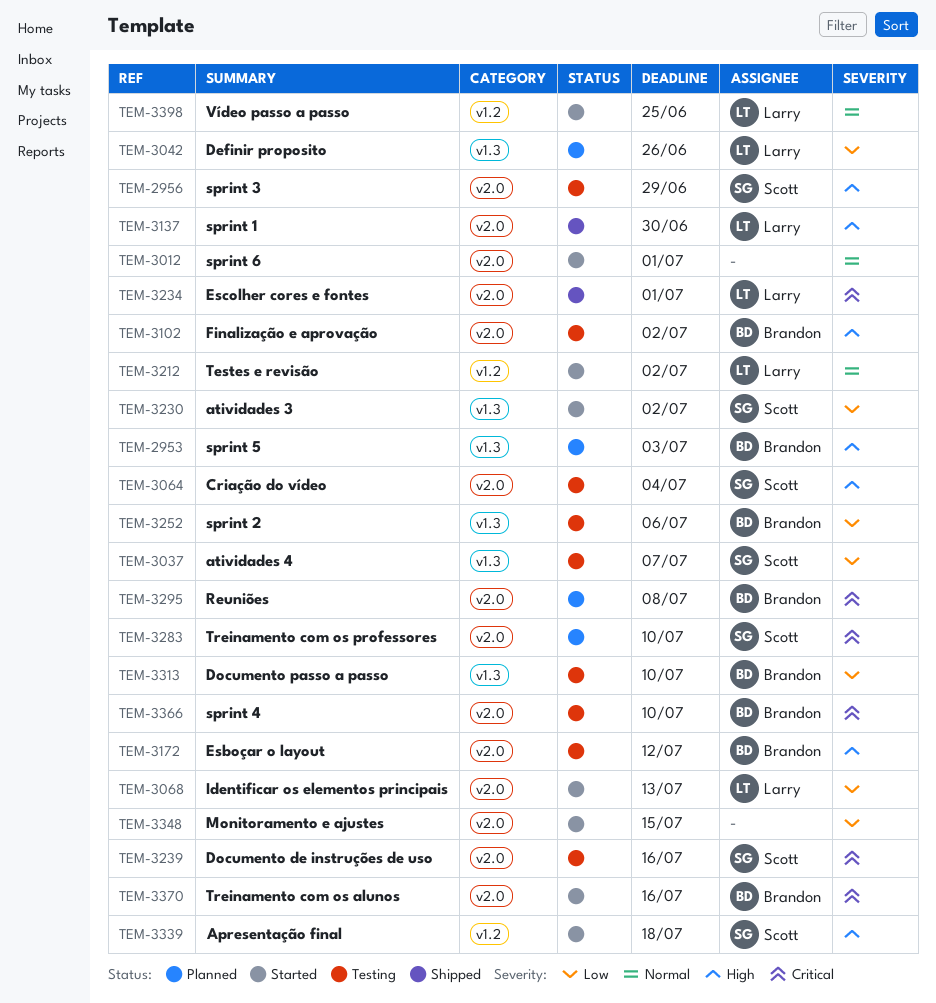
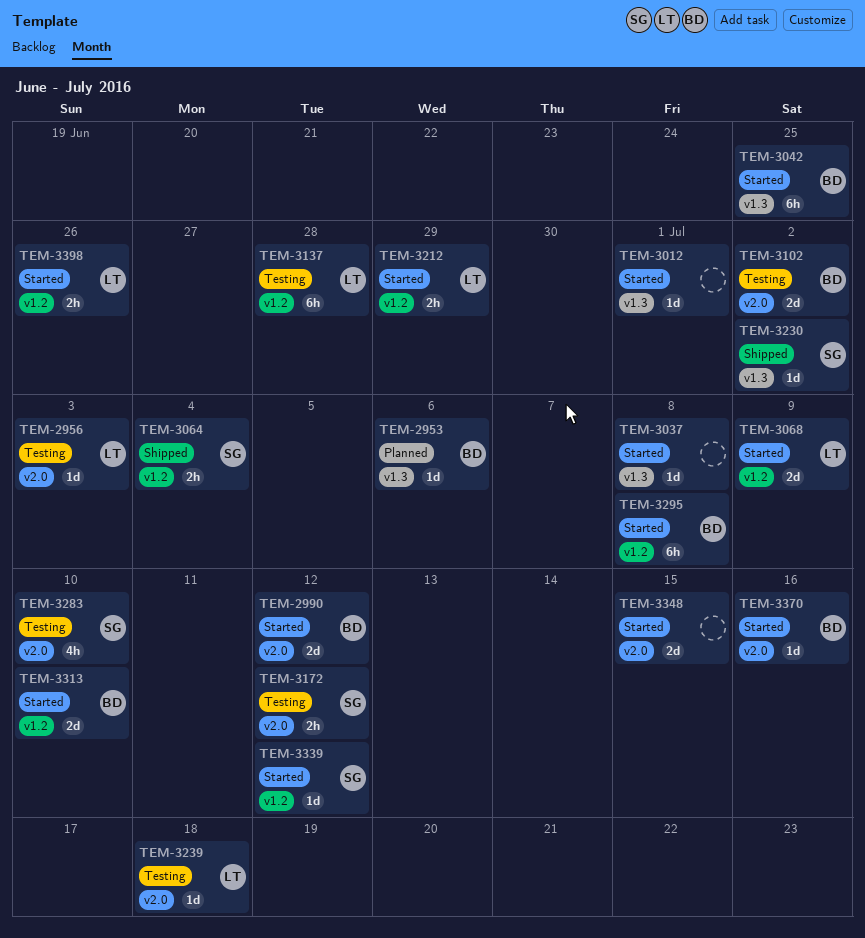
TEM-2953, due: Jul 3 -> Jul 6
TEM-2956, owner: Scott -> Larry
TEM-2956, due: Jun 29 -> Jul 3
TEM-2990: none -> present
TEM-3012, label: v2.0 -> v1.3
TEM-3037, status: Testing -> Started
TEM-3037, owner: Scott -> none
TEM-3037, due: Jul 7 -> Jul 8
TEM-3042, status: Planned -> Started
TEM-3042, owner: Larry -> Brandon
TEM-3042, due: Jun 26 -> Jun 25
TEM-3064, status: Testing -> Shipped
TEM-3064, label: v2.0 -> v1.2
TEM-3068, label: v2.0 -> v1.2
TEM-3068, due: Jul 13 -> Jul 9
TEM-3137, status: Shipped -> Testing
TEM-3137, label: v2.0 -> v1.2
TEM-3137, due: Jun 30 -> Jun 28
TEM-3172, owner: Brandon -> Scott
TEM-3212, due: Jul 2 -> Jun 29
TEM-3230, status: Started -> Shipped
TEM-3234: present -> none
TEM-3239, owner: Scott -> Larry
TEM-3239, due: Jul 16 -> Jul 18
TEM-3252: present -> none
TEM-3283, status: Planned -> Testing
TEM-3295, status: Planned -> Started
TEM-3295, label: v2.0 -> v1.2
TEM-3313, status: Testing -> Started
TEM-3313, label: v1.3 -> v1.2
TEM-3339, due: Jul 18 -> Jul 12
TEM-3366: present -> none
TEM-3398, due: Jun 25 -> Jun 26

